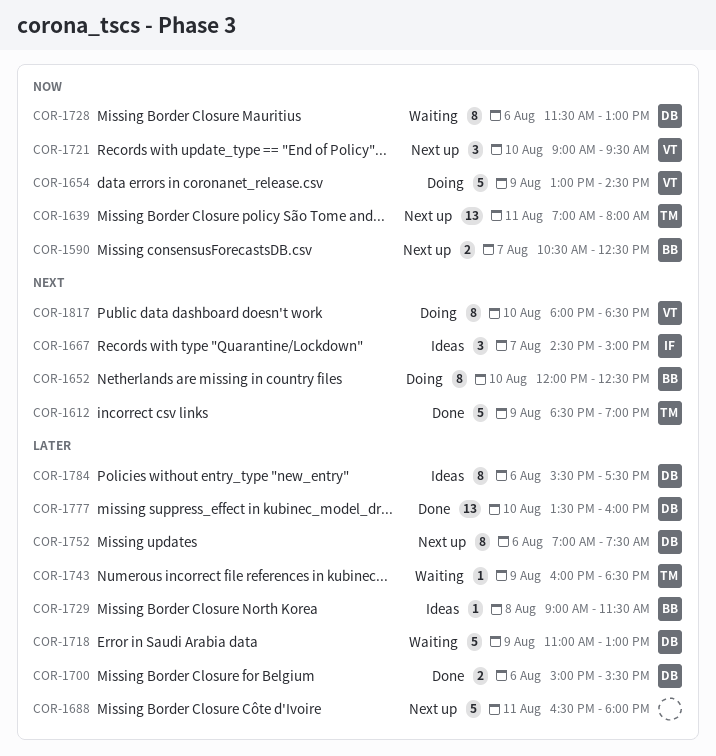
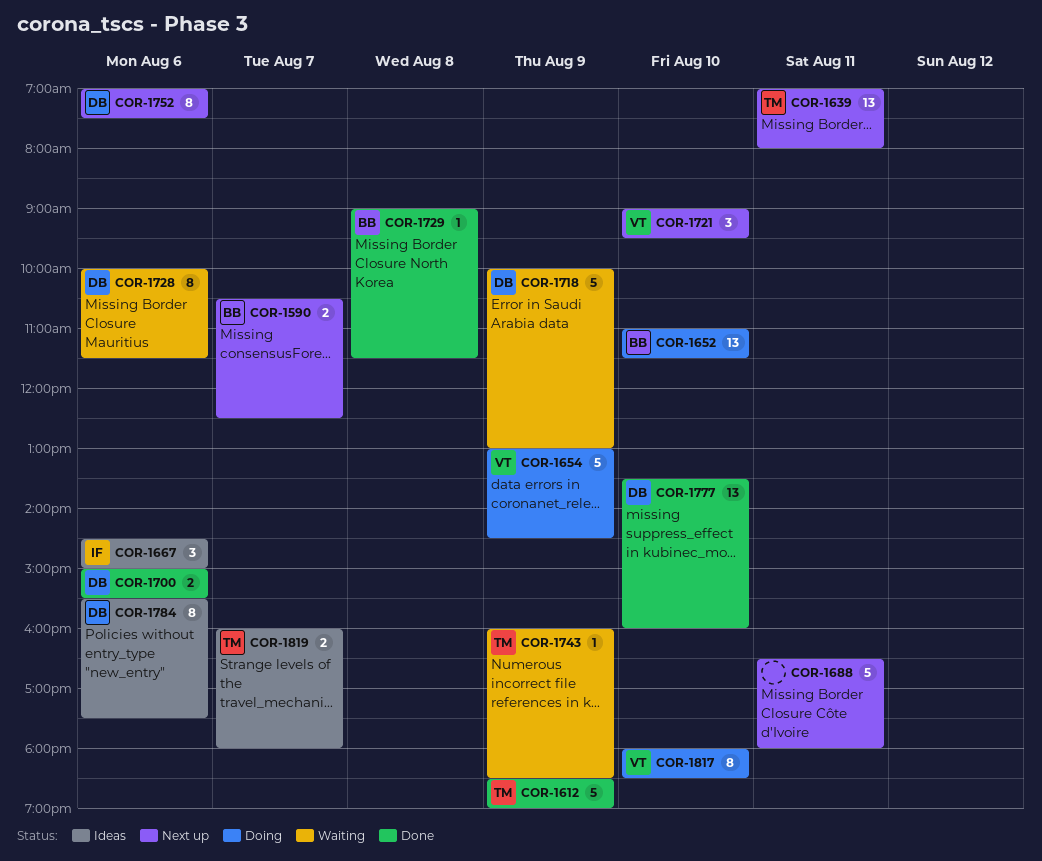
COR-1652, estimate: 8 -> 13
COR-1652, begins: 12:00 -> 11:00
COR-1652, ends: 12:30 -> 11:30
COR-1667, day: Aug 7 -> Aug 6
COR-1718, begins: 11:00 -> 10:00
COR-1728, begins: 11:30 -> 10:00
COR-1728, ends: 13:00 -> 11:30
COR-1729, status: Ideas -> Done
COR-1819: none -> present

